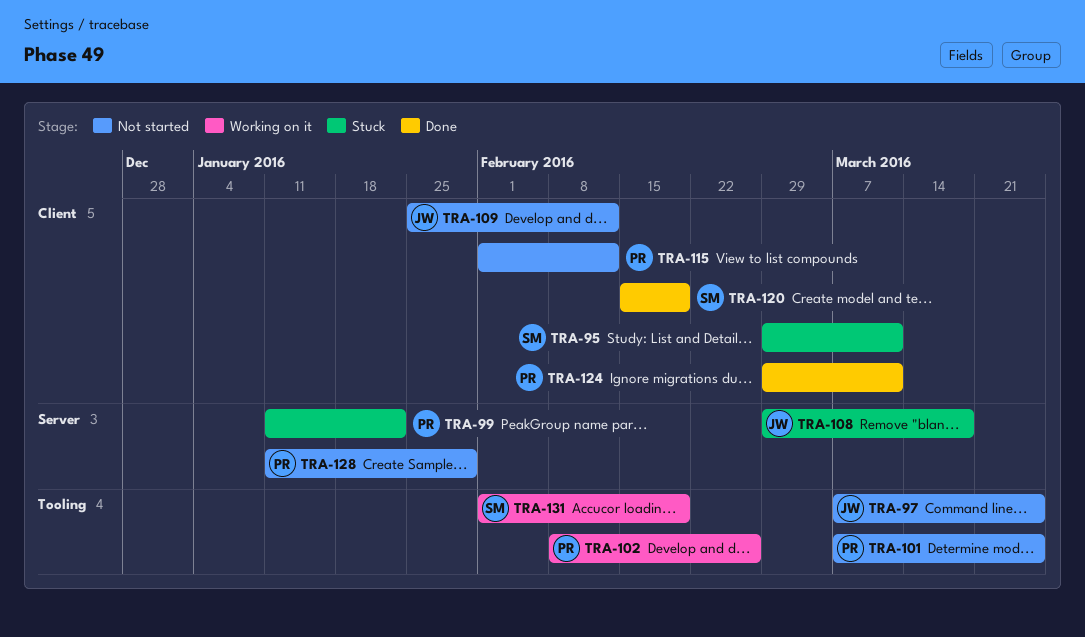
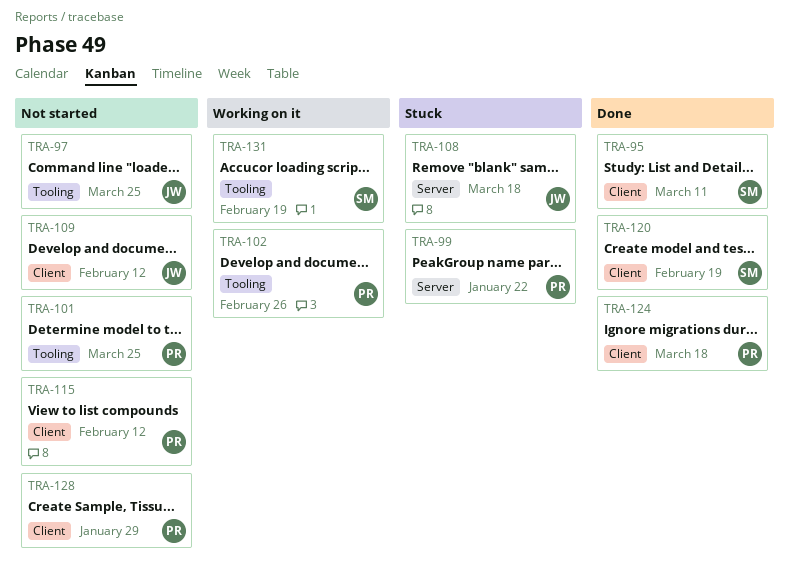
TRA-95, status: Stuck -> Done
TRA-124, due: Mar 11 -> Mar 18
TRA-128, label: Server -> Client

